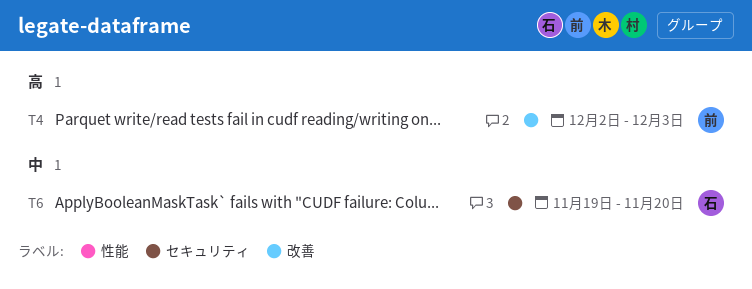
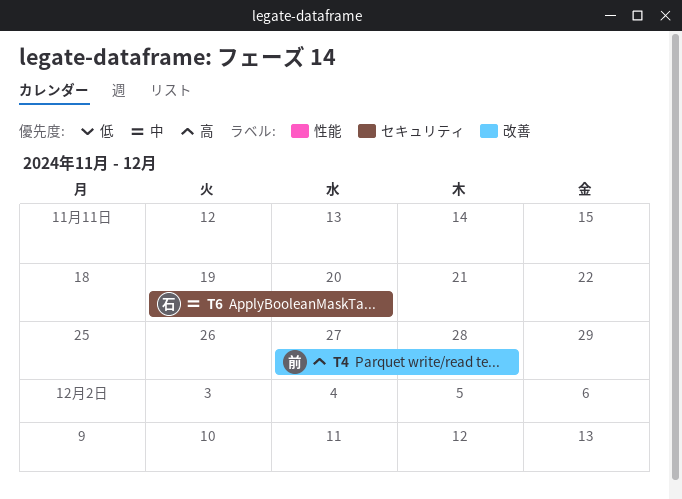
T4, start: Dec 2 -> Nov 27
T4, due: Dec 3 -> Nov 28

